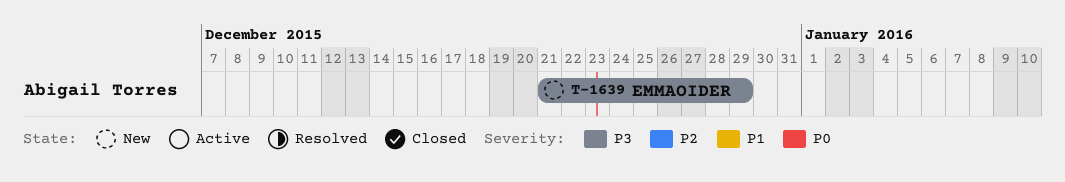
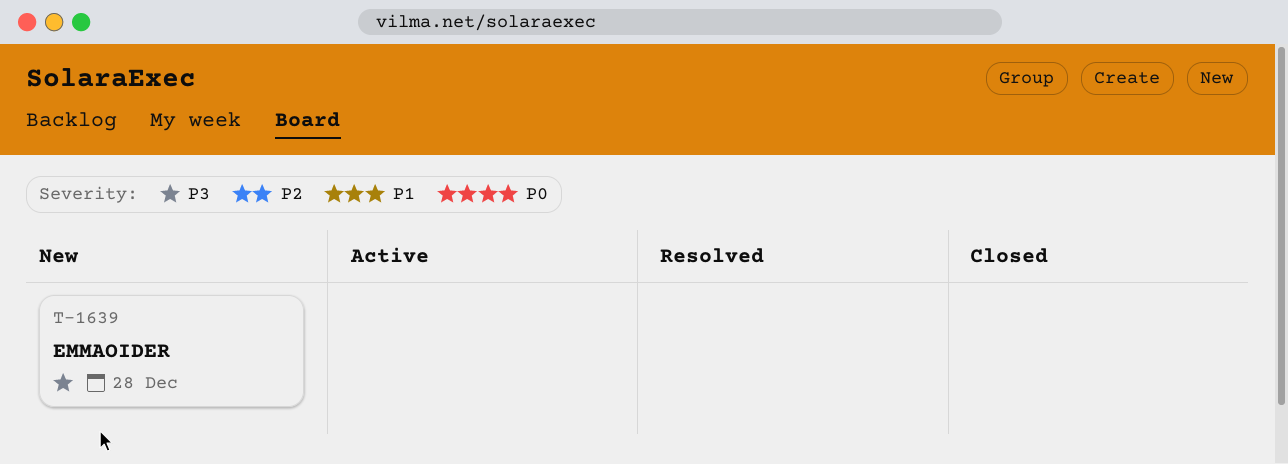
T-1639, due: Dec 29 -> Dec 28

